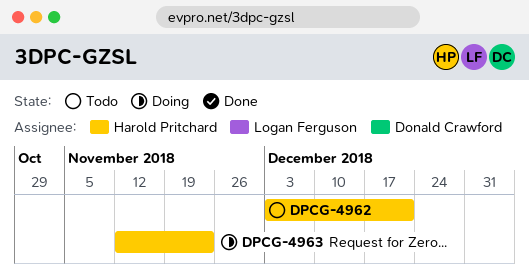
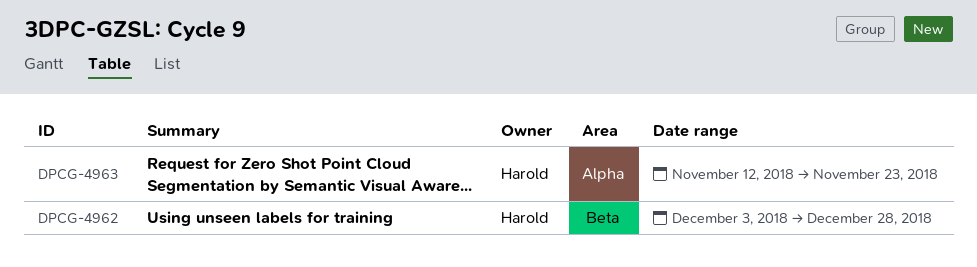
DPCG-4962, due: Dec 21 -> Dec 28

